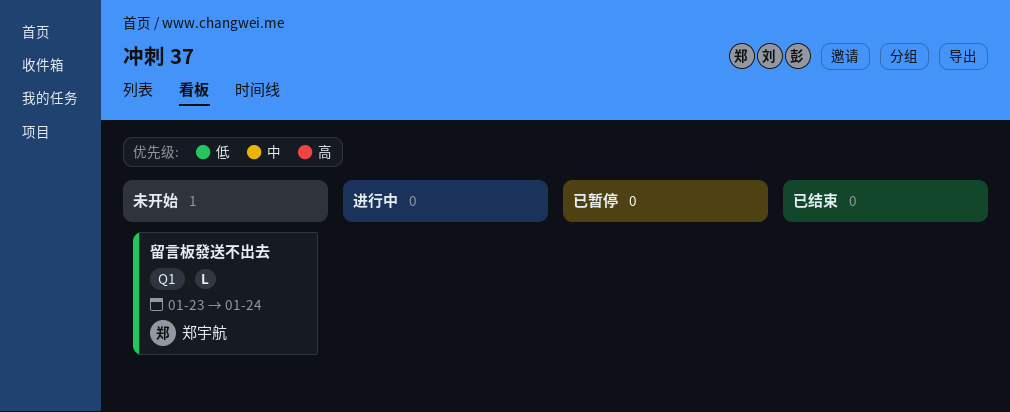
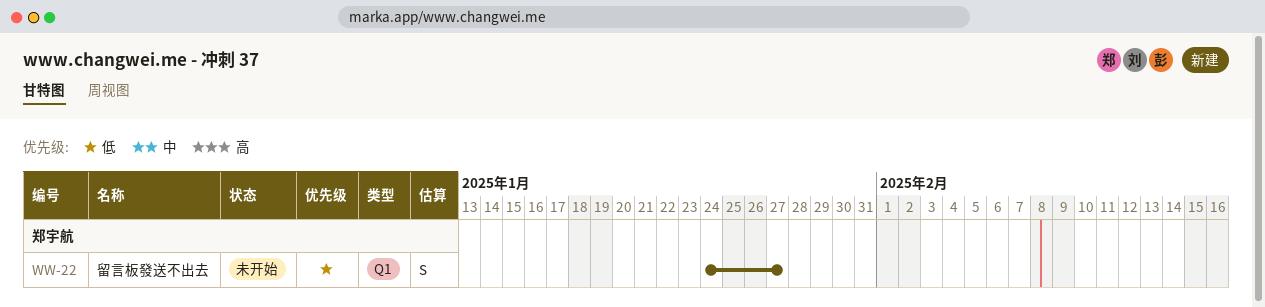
留言板發送不出去, estimate: L -> S
留言板發送不出去, start: Jan 23 -> Jan 24
留言板發送不出去, due: Jan 24 -> Jan 27

